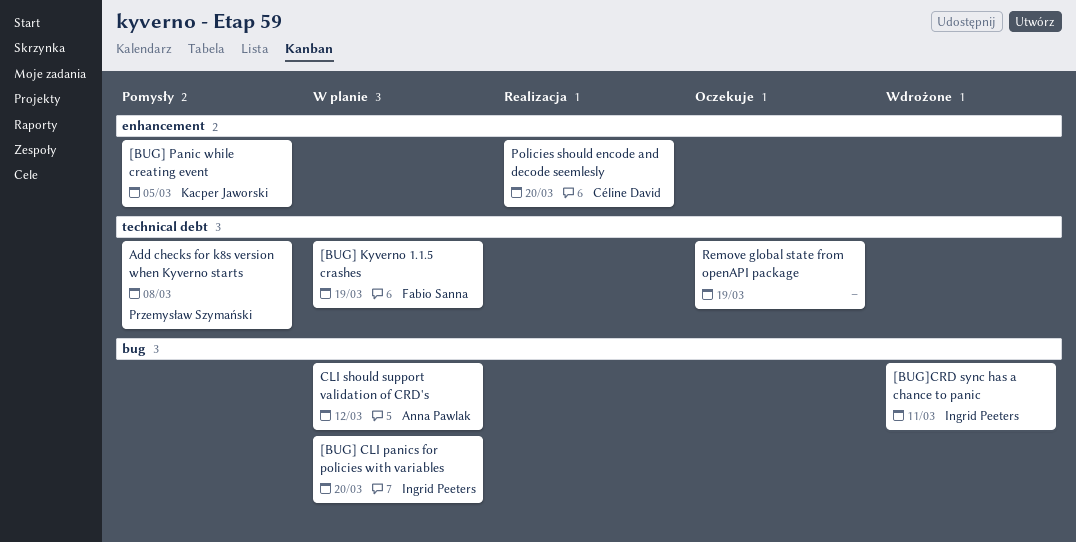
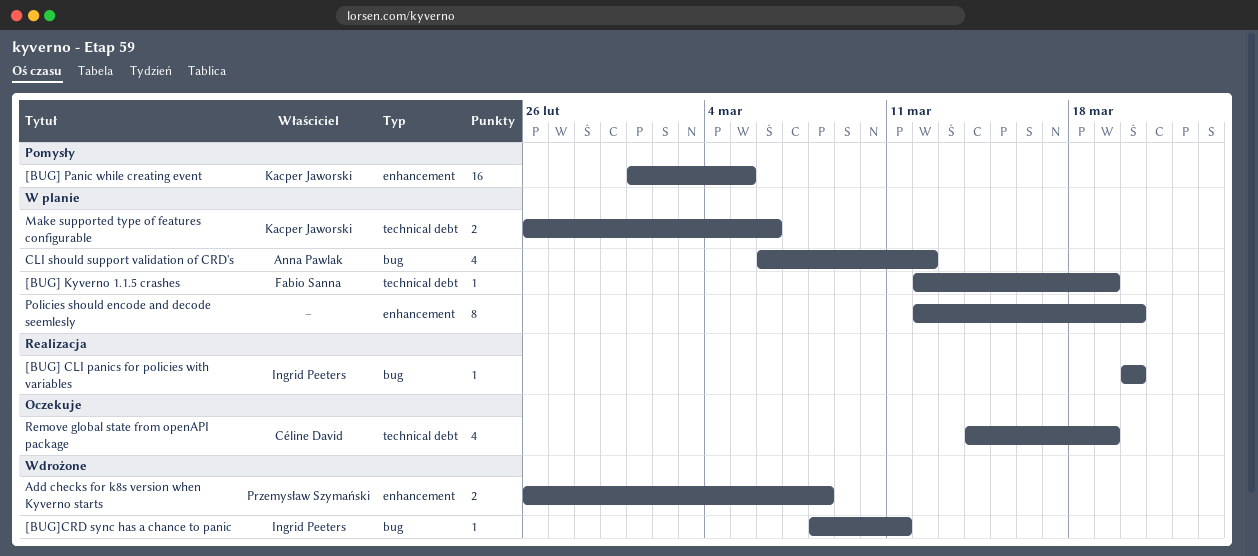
[BUG] CLI panics for policies with variables, status: W planie -> Realizacja
Add checks for k8s version when Kyverno starts, status: Pomysły -> Wdrożone
Add checks for k8s version when Kyverno starts, label: technical debt -> enhancement
Make supported type of features configurable: none -> present
Policies should encode and decode seemlesly, status: Realizacja -> W planie
Policies should encode and decode seemlesly, owner: Céline David -> none
Remove global state from openAPI package, owner: none -> Céline David

